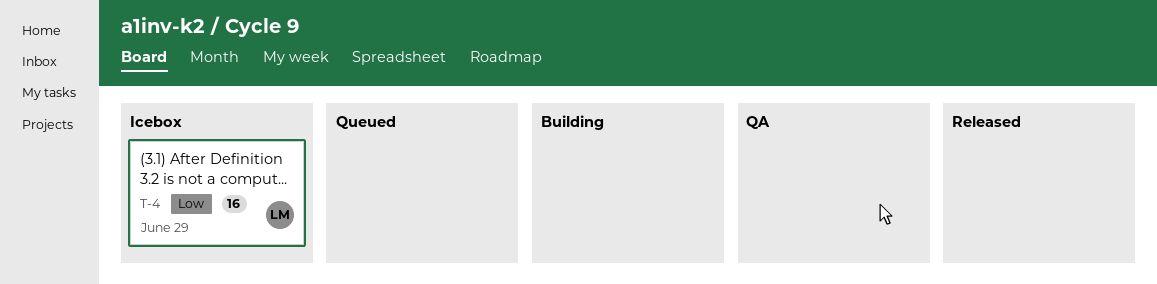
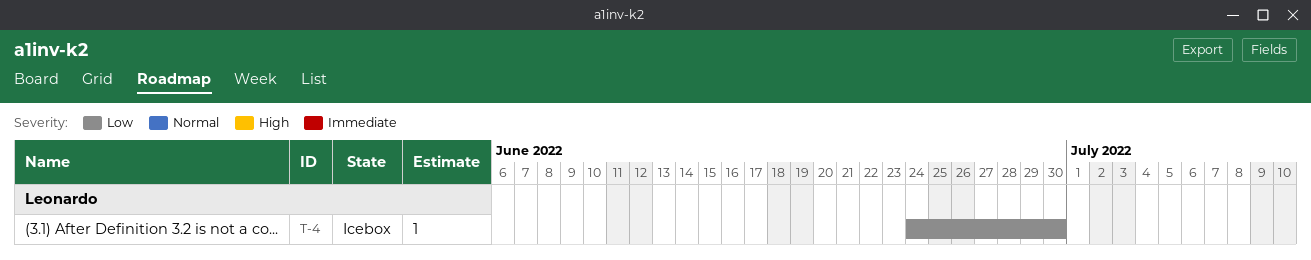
T-4, estimate: 16 -> 1
T-4, due: Jun 29 -> Jun 30

